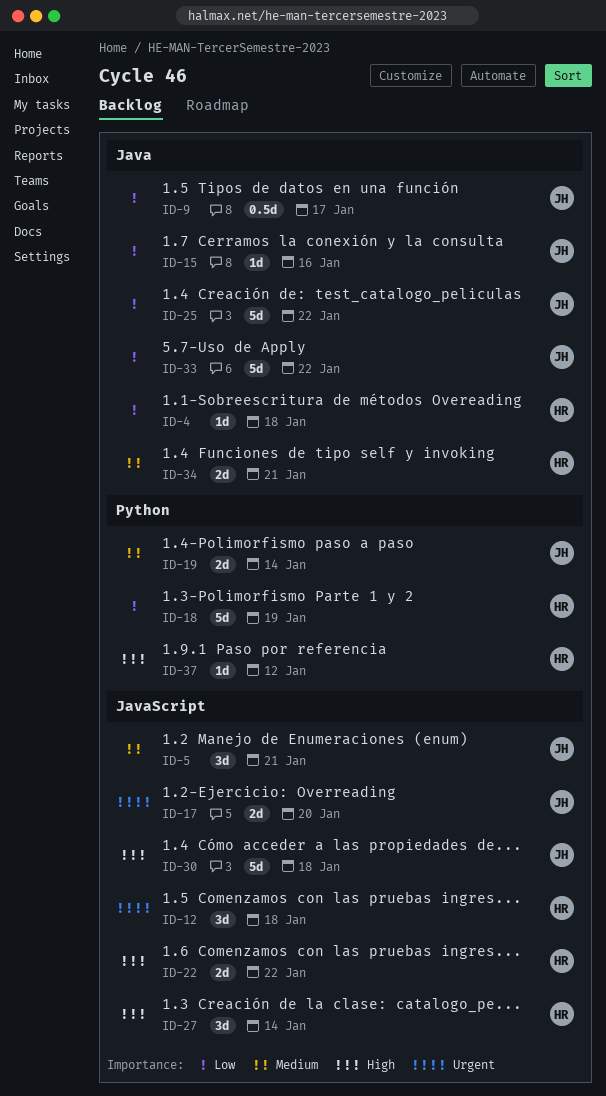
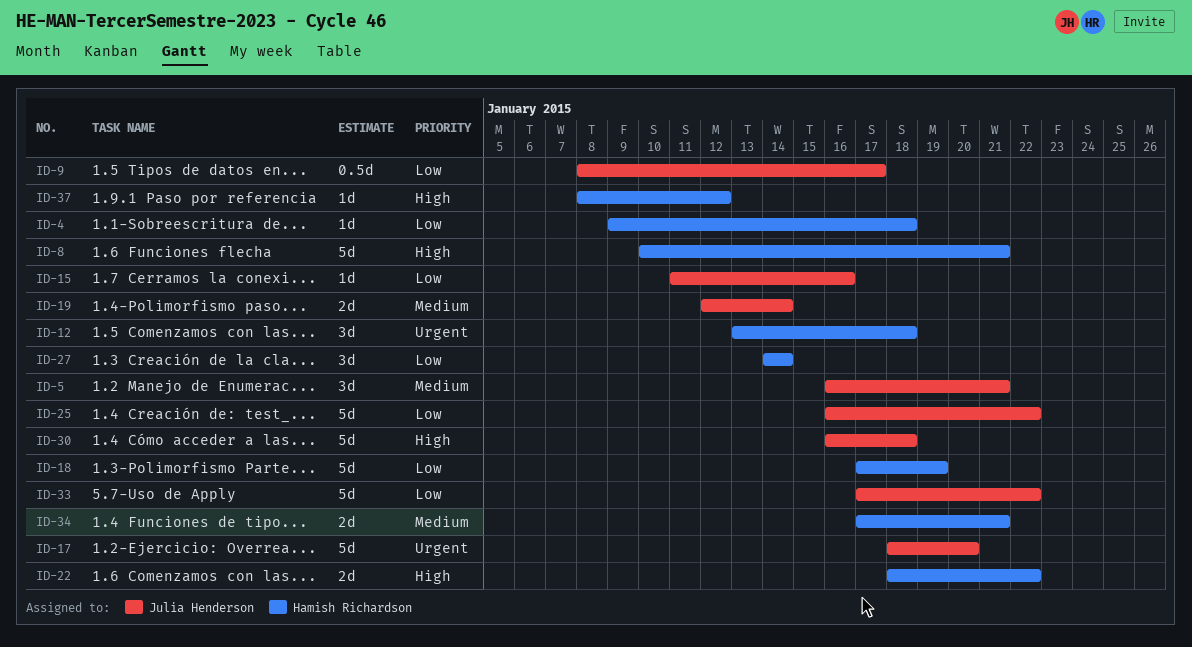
ID-8: none -> present
ID-17, estimate: 2d -> 5d
ID-27, priority: High -> Low

